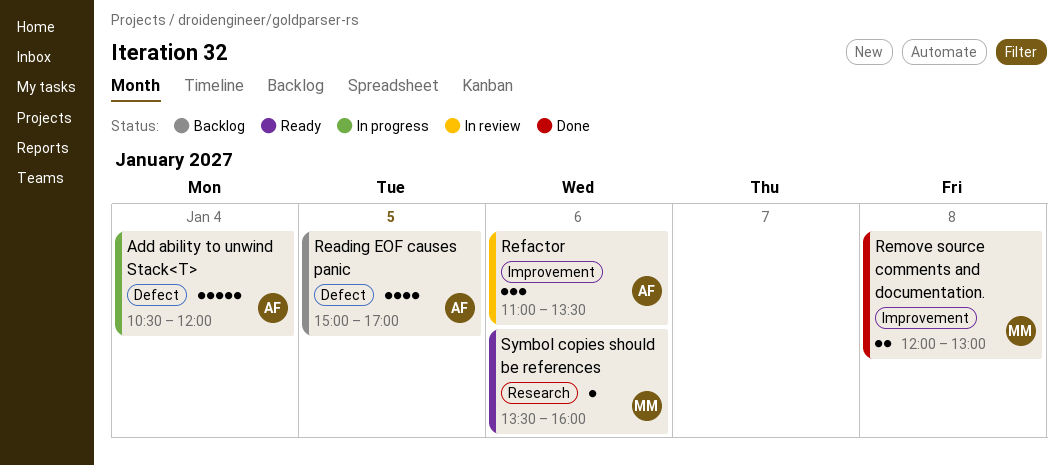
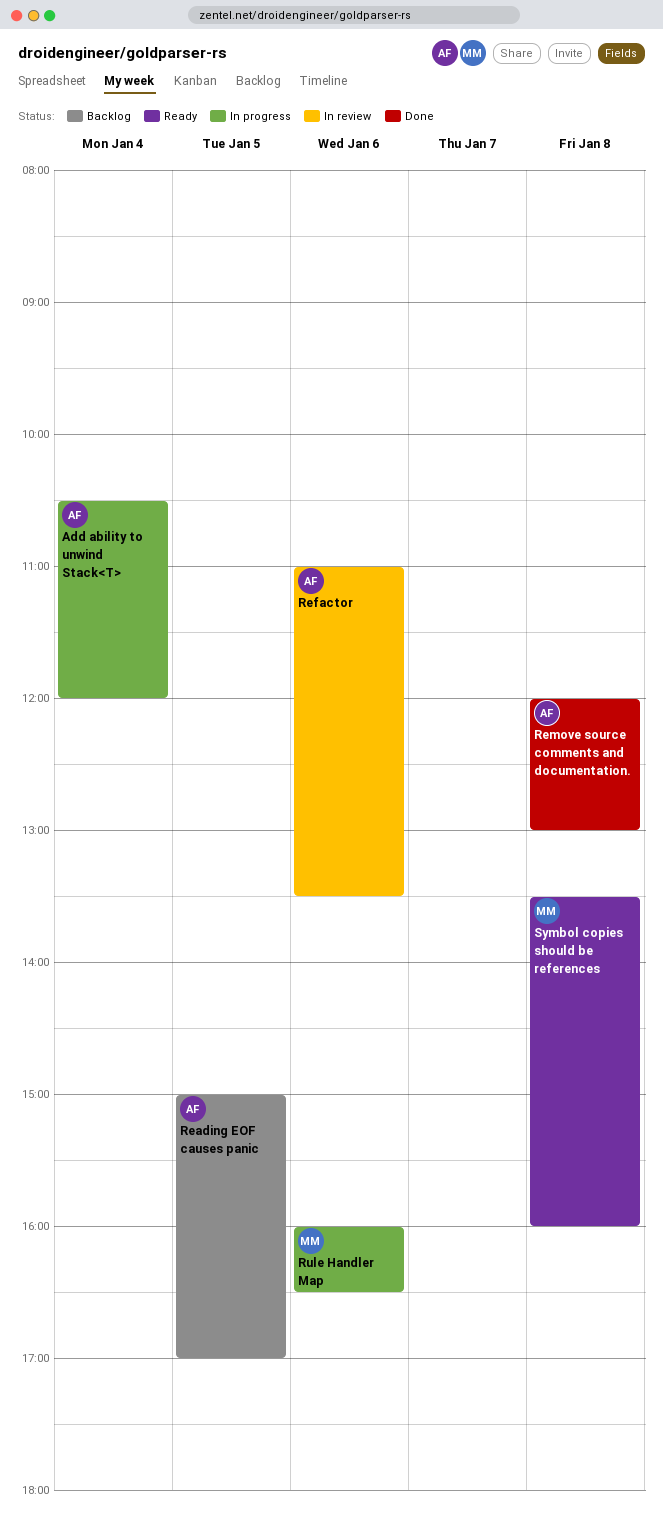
Remove source comments and documentation., owner: MM -> AF
Rule Handler Map: none -> present
Symbol copies should be references, day: Jan 6 -> Jan 8

